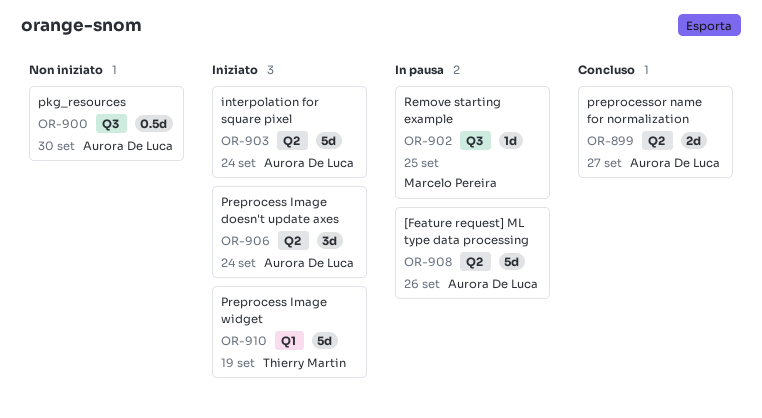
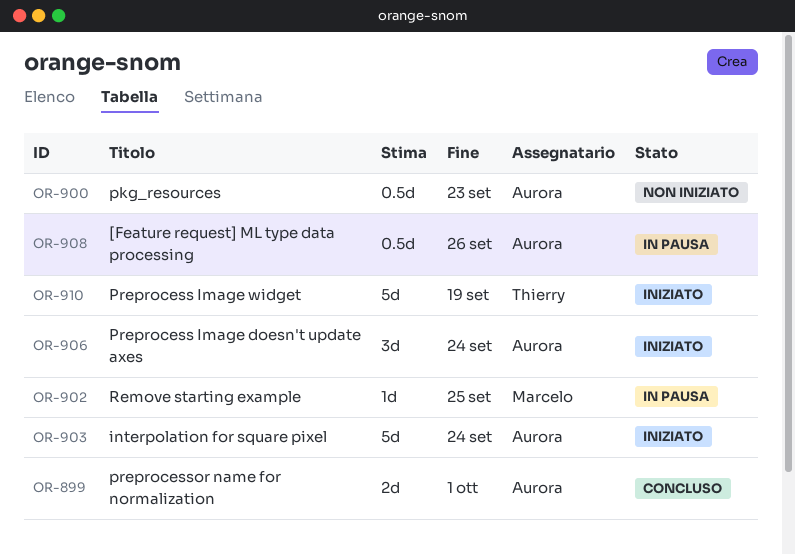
OR-899, due: Sep 27 -> Oct 1
OR-900, due: Sep 30 -> Sep 23
OR-908, estimate: 5d -> 0.5d

